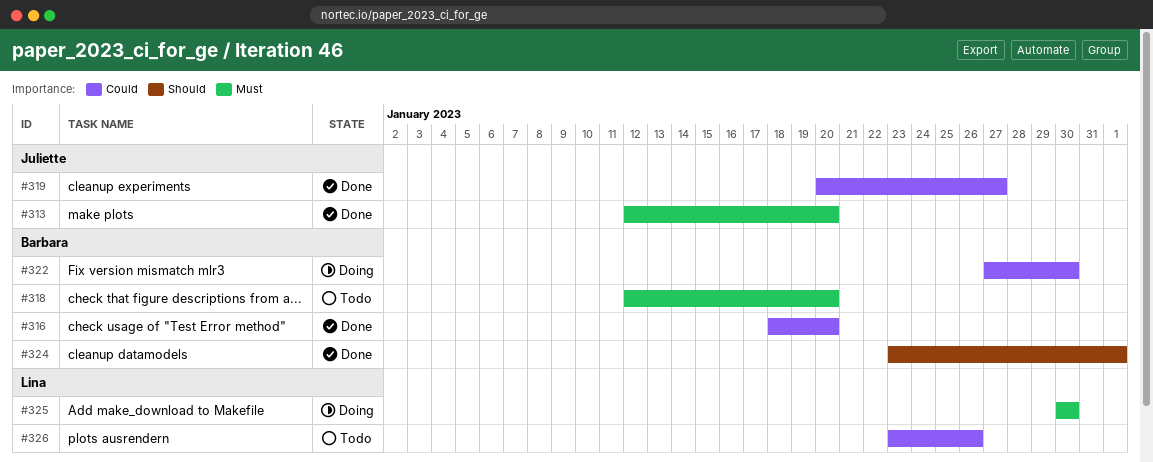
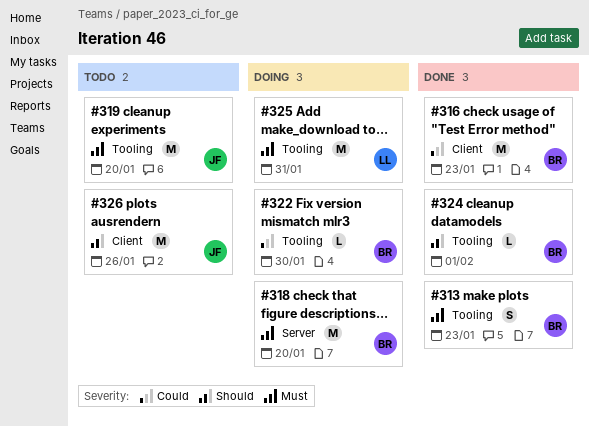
#313, owner: Juliette -> Barbara
#313, due: Jan 20 -> Jan 23
#316, due: Jan 20 -> Jan 23
#318, status: Todo -> Doing
#319, status: Done -> Todo
#319, priority: Could -> Must
#319, due: Jan 27 -> Jan 20
#325, due: Jan 30 -> Jan 31
#326, owner: Lina -> Juliette
#326, priority: Could -> Should

